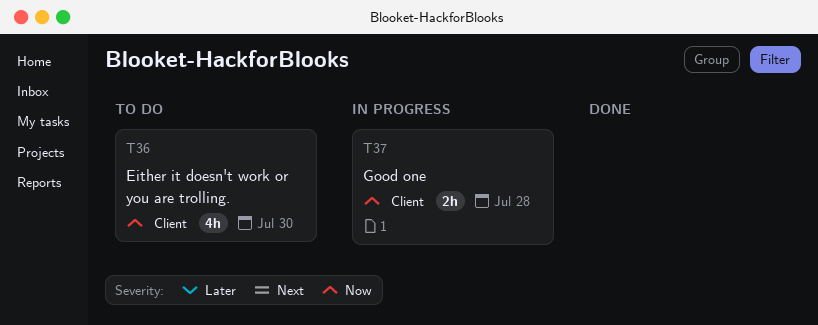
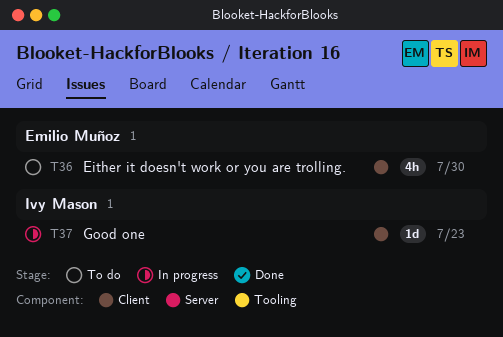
T37, estimate: 2h -> 1d
T37, due: Jul 28 -> Jul 23

